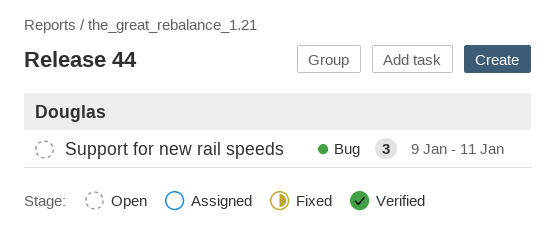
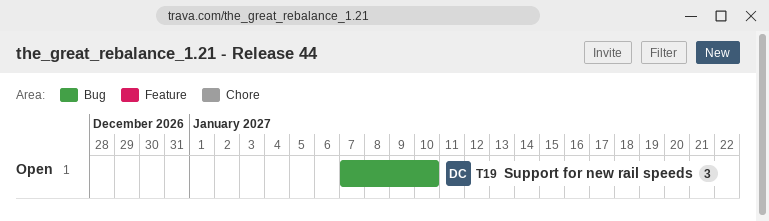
Support for new rail speeds, start: Jan 9 -> Jan 7
Support for new rail speeds, due: Jan 11 -> Jan 10

